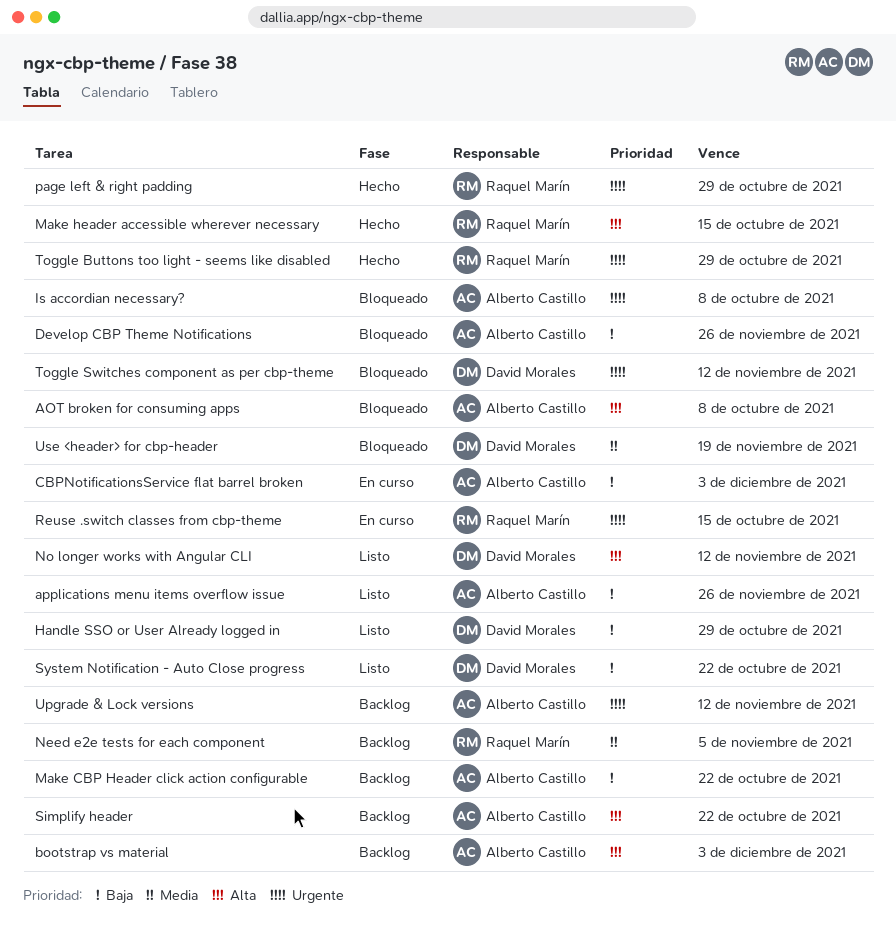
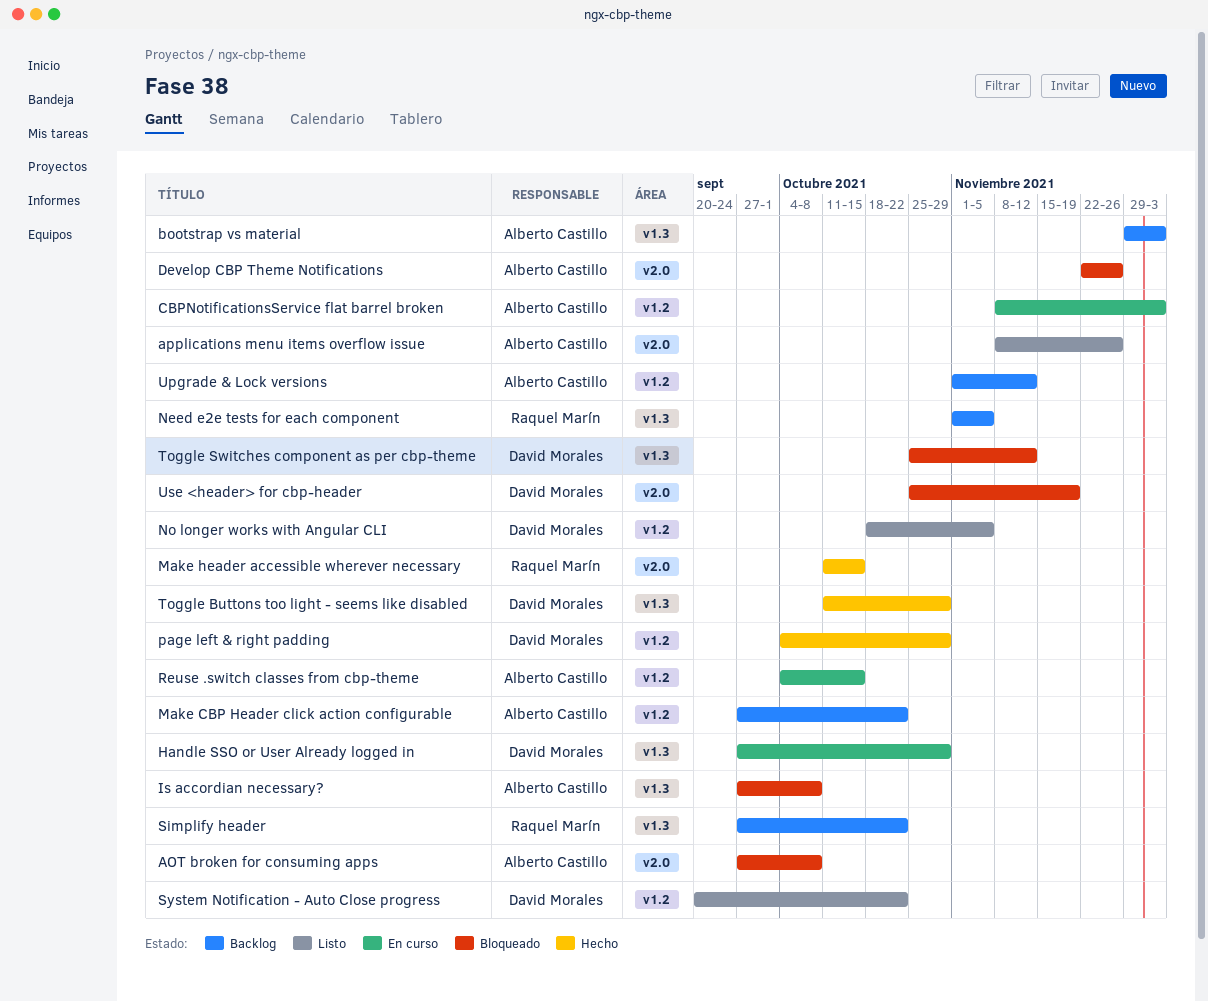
Handle SSO or User Already logged in, status: Listo -> En curso
No longer works with Angular CLI, due: Nov 12 -> Nov 5
page left & right padding, owner: Raquel Marín -> David Morales
Reuse .switch classes from cbp-theme, owner: Raquel Marín -> Alberto Castillo
Simplify header, owner: Alberto Castillo -> Raquel Marín
Toggle Buttons too light - seems like disabled, owner: Raquel Marín -> David Morales

